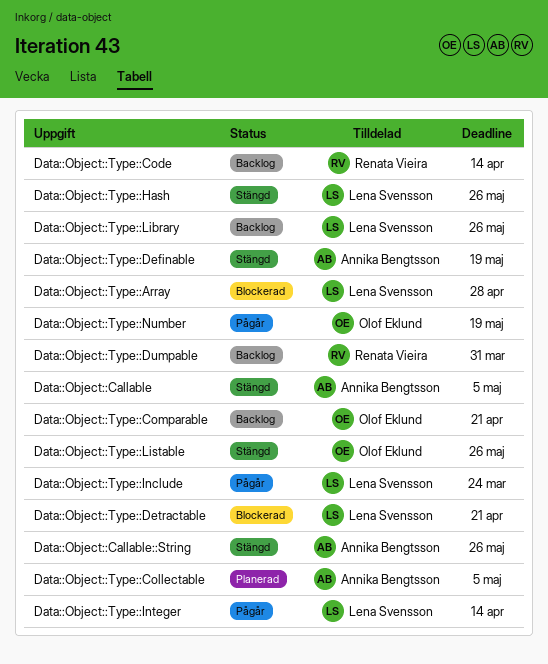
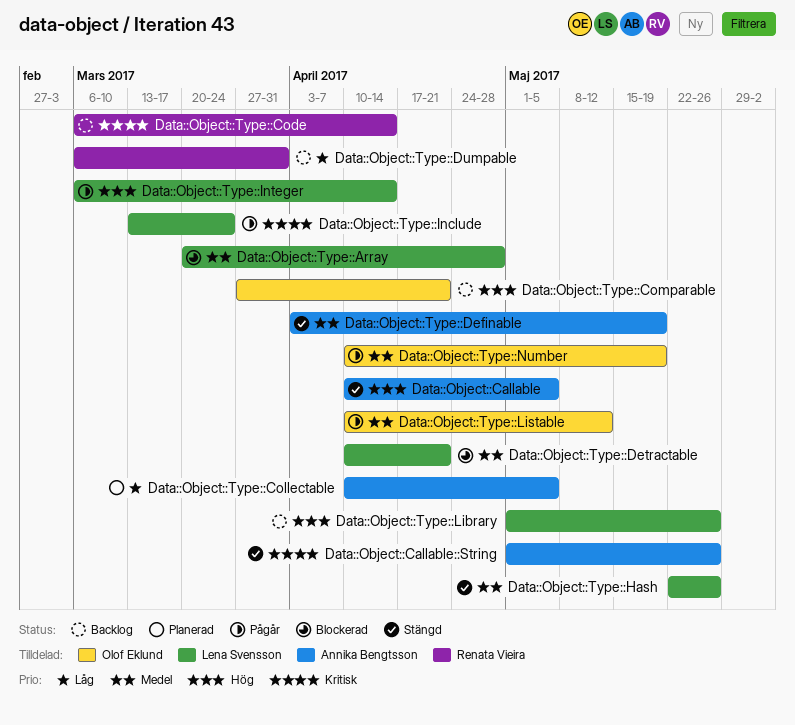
Data::Object::Type::Listable, status: Stängd -> Pågår
Data::Object::Type::Listable, due: May 26 -> May 12

